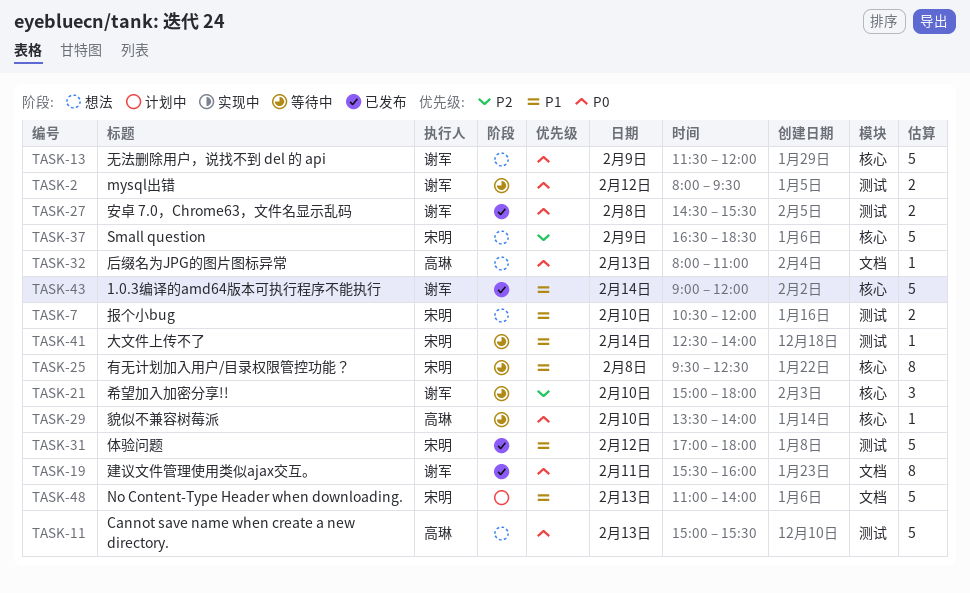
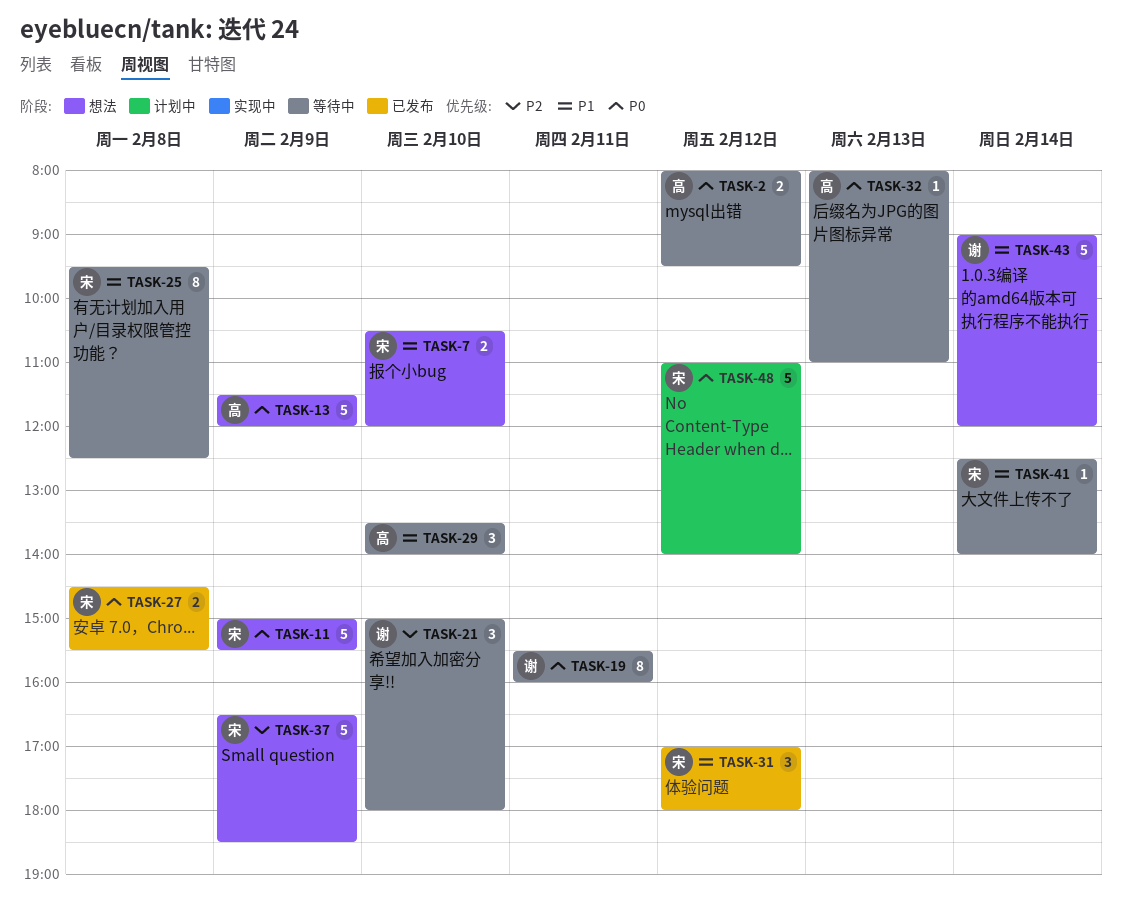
TASK-2, owner: 谢军 -> 高琳
TASK-11, owner: 高琳 -> 宋明
TASK-11, day: Feb 13 -> Feb 9
TASK-13, owner: 谢军 -> 高琳
TASK-19, status: 已发布 -> 等待中
TASK-27, owner: 谢军 -> 宋明
TASK-29, priority: P0 -> P1
TASK-29, estimate: 1 -> 3
TASK-31, estimate: 5 -> 3
TASK-32, status: 想法 -> 等待中
TASK-43, status: 已发布 -> 想法
TASK-48, priority: P1 -> P0
TASK-48, day: Feb 13 -> Feb 12

